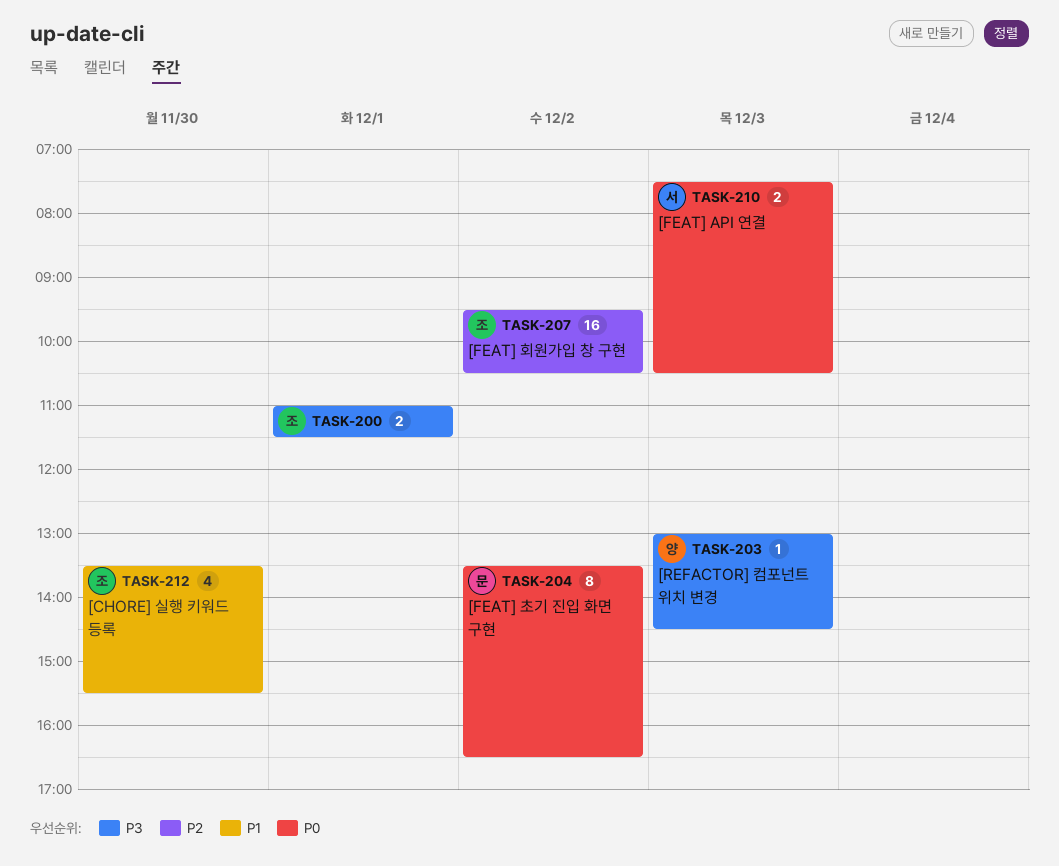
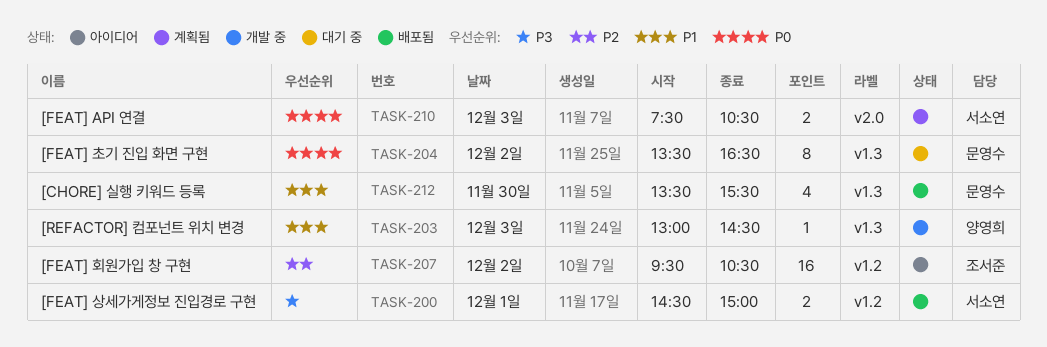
TASK-200, owner: 조서준 -> 서소연
TASK-200, begins: 11:00 -> 14:30
TASK-200, ends: 11:30 -> 15:00
TASK-203, priority: P3 -> P1
TASK-212, owner: 조서준 -> 문영수

